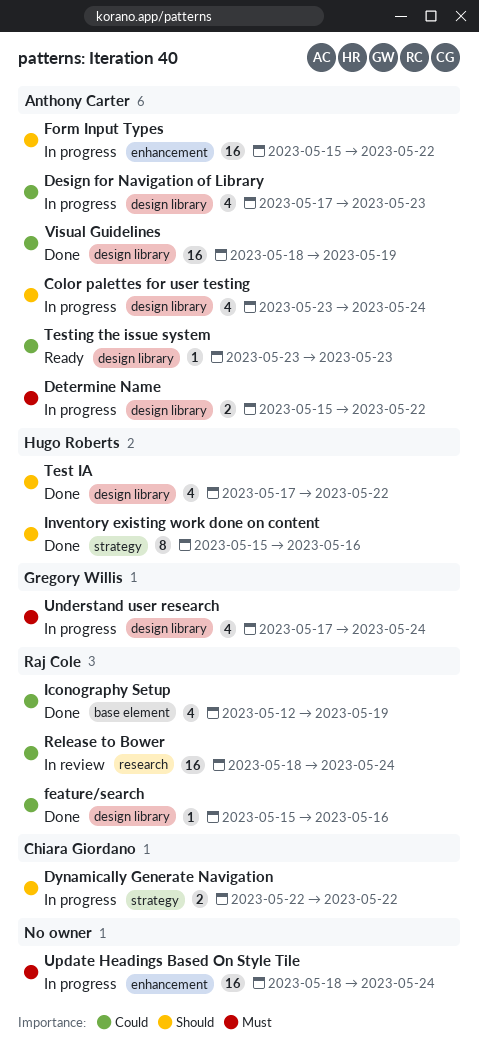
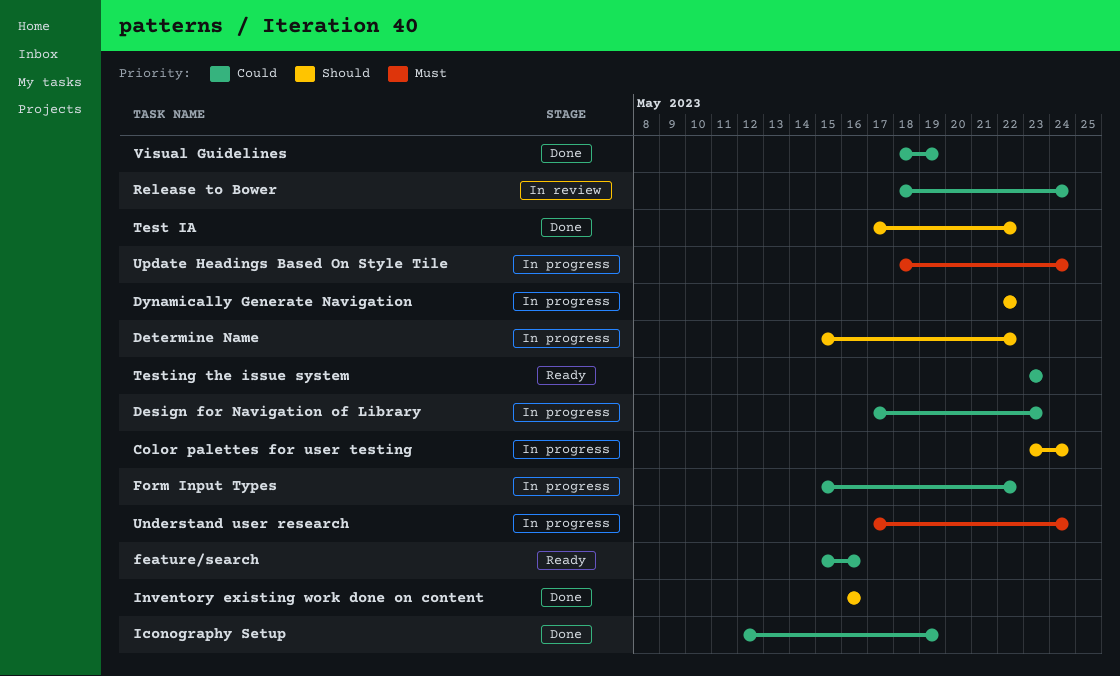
Determine Name, priority: Must -> Should
feature/search, status: Done -> Ready
Form Input Types, priority: Should -> Could
Inventory existing work done on content, start: May 15 -> May 16

